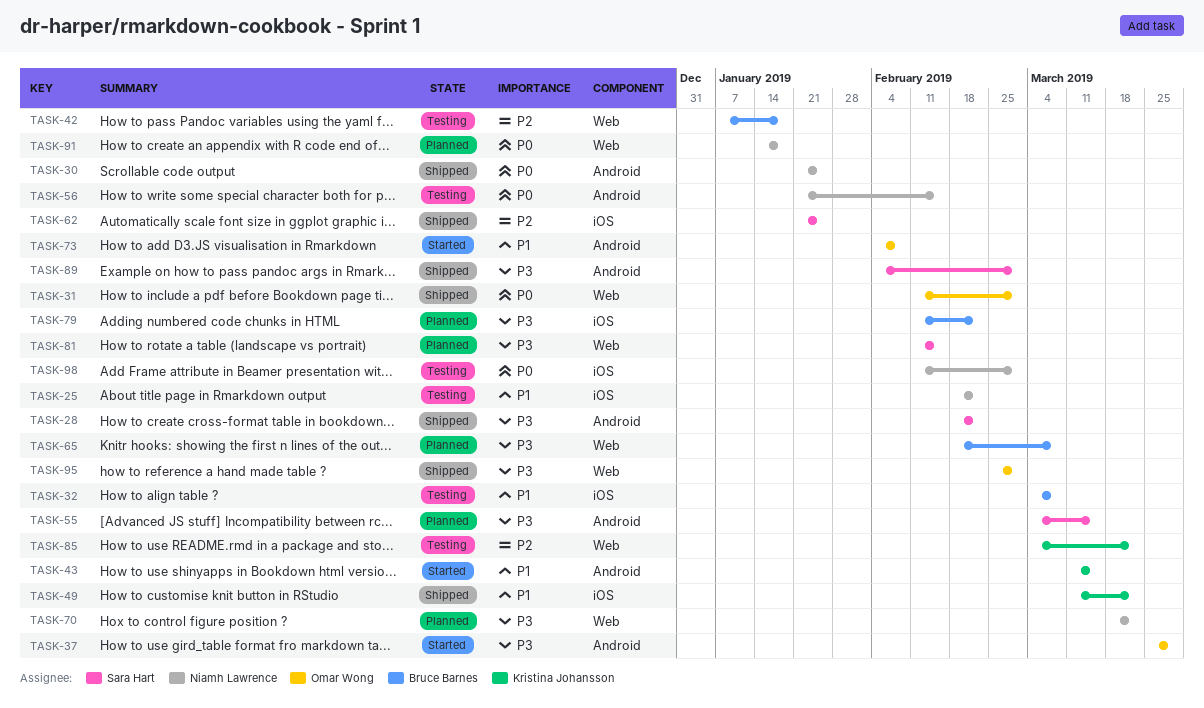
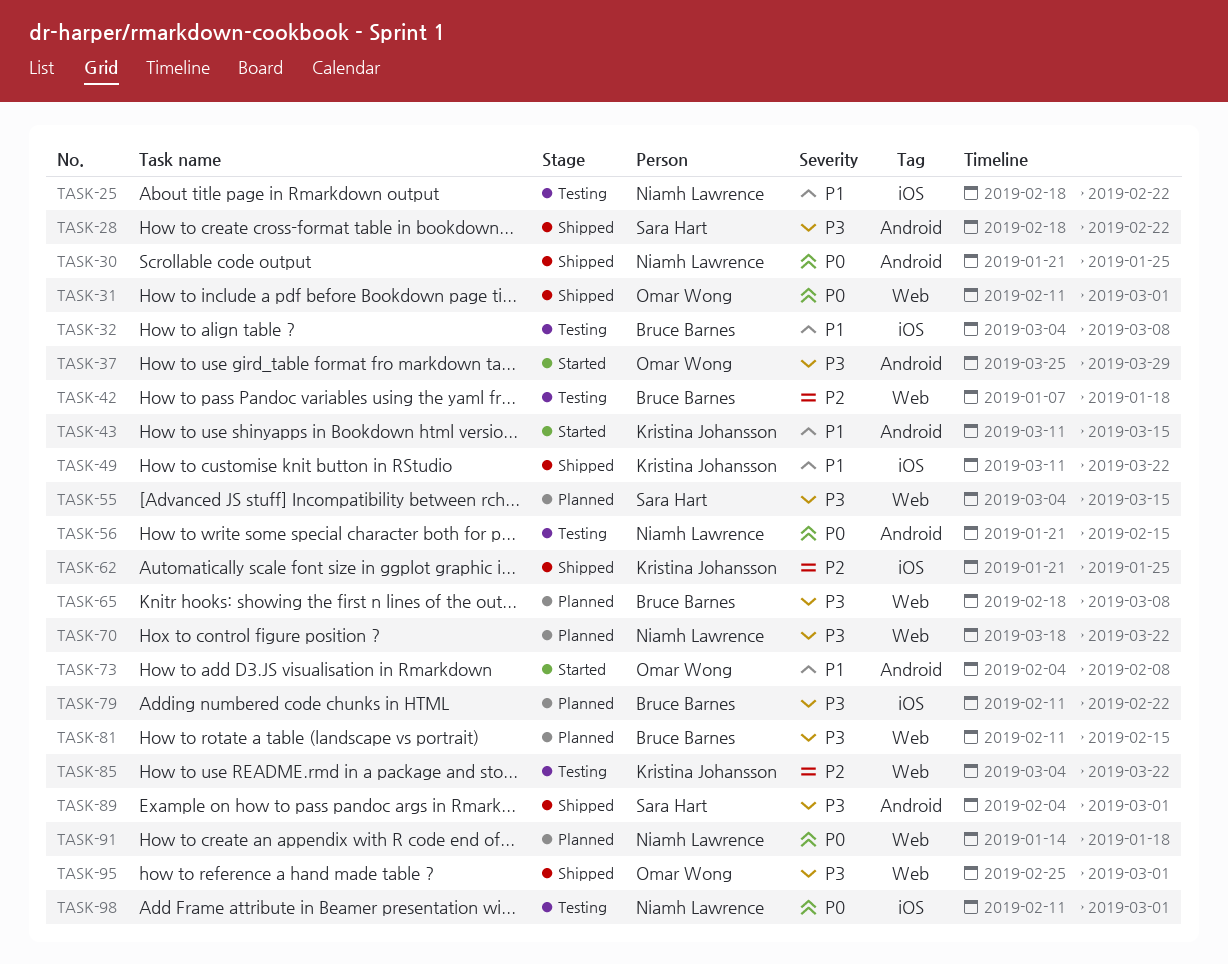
TASK-55, label: Android -> Web
TASK-62, owner: Sara Hart -> Kristina Johansson
TASK-81, owner: Sara Hart -> Bruce Barnes

